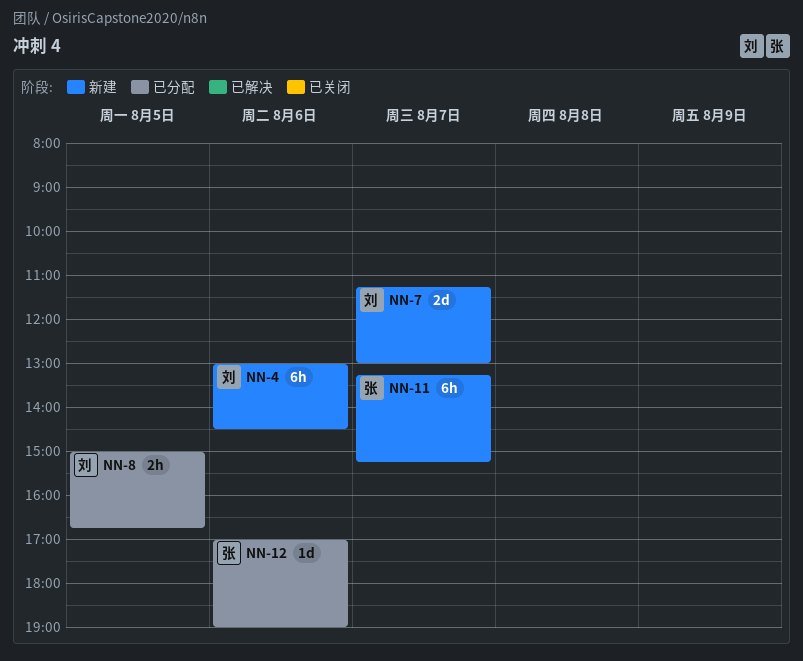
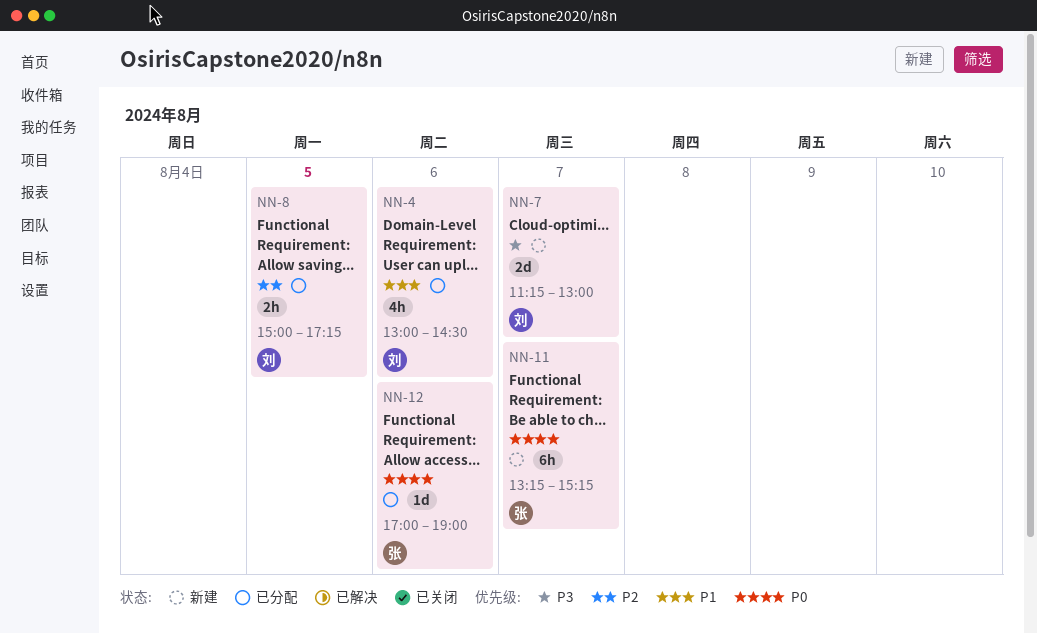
NN-4, status: 新建 -> 已分配
NN-4, estimate: 6h -> 4h
NN-8, ends: 16:45 -> 17:15

